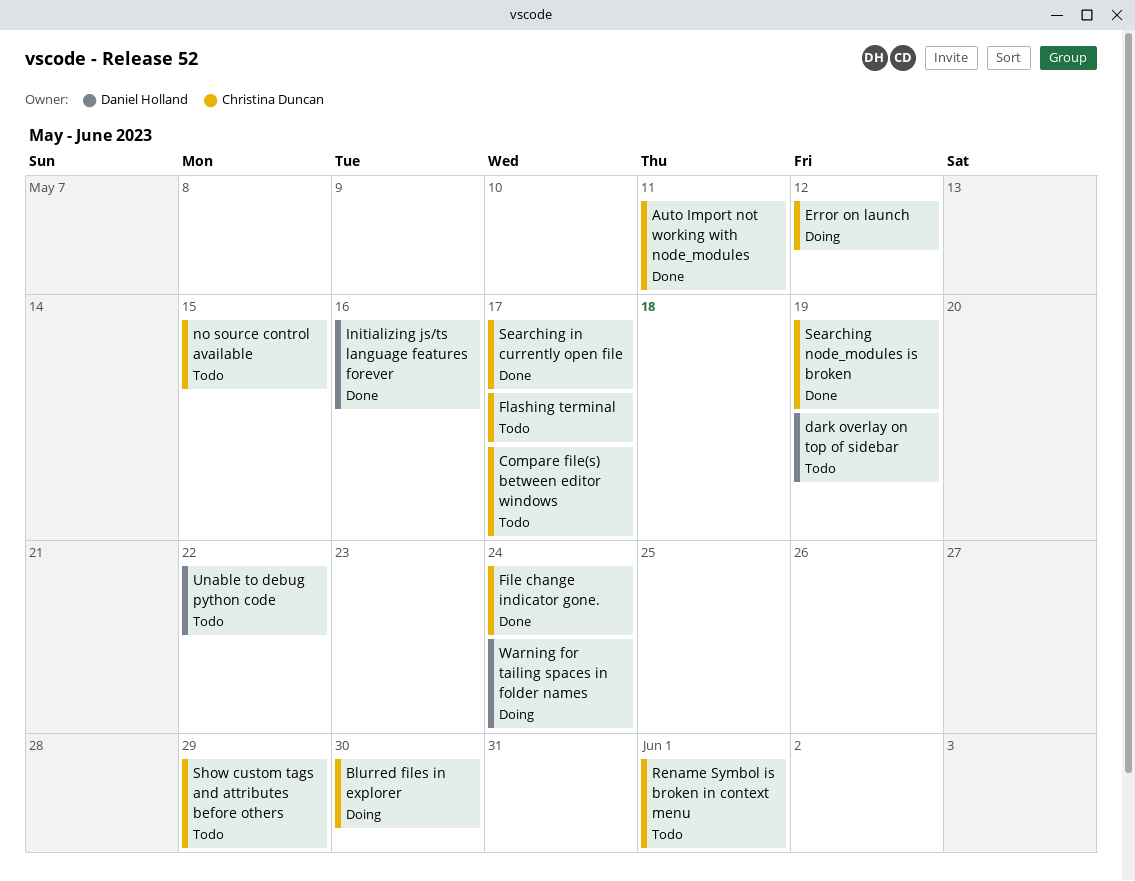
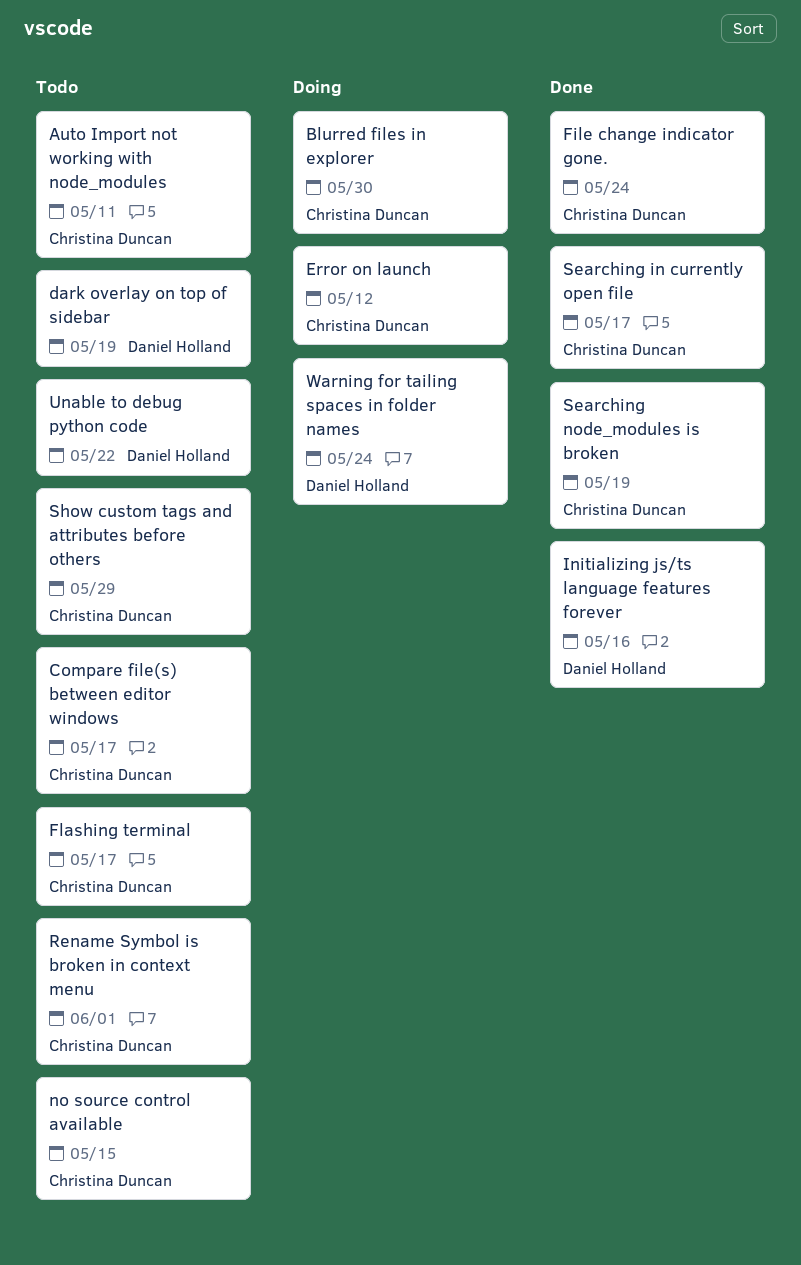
Auto Import not working with node_modules, status: Done -> Todo

